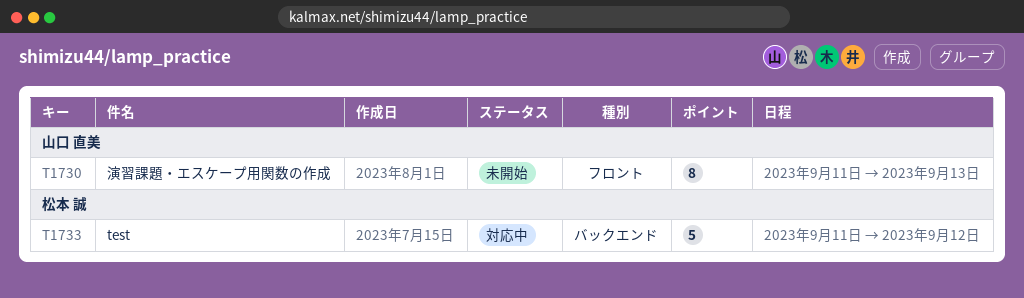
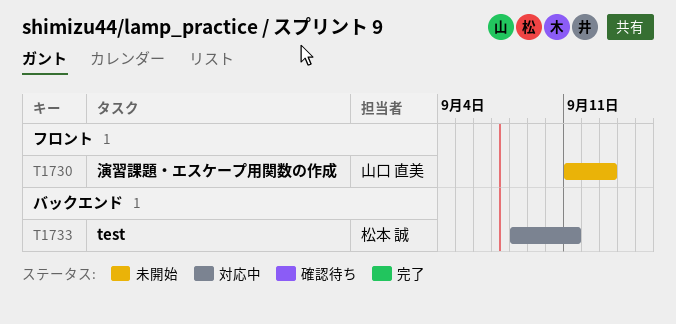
T1733, start: Sep 11 -> Sep 8
T1733, due: Sep 12 -> Sep 11

